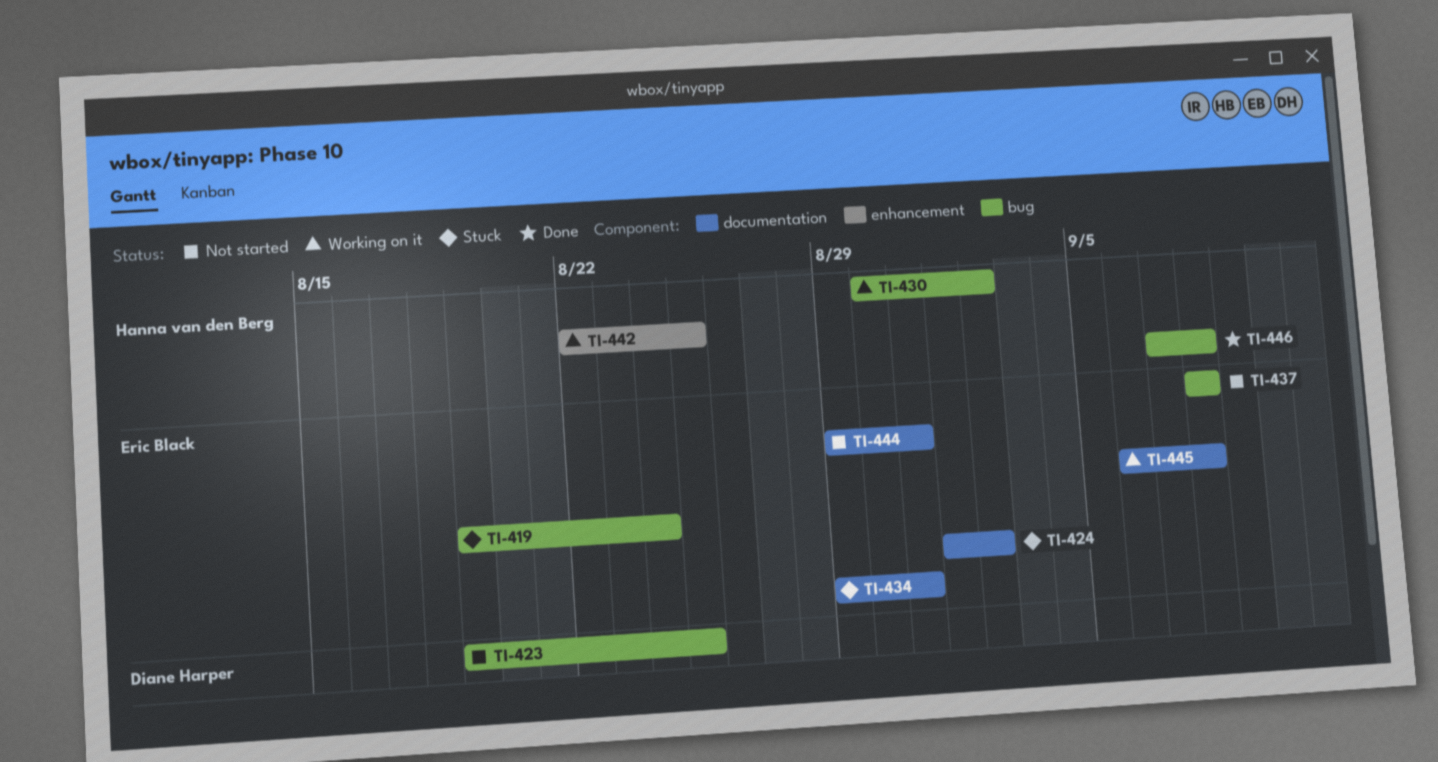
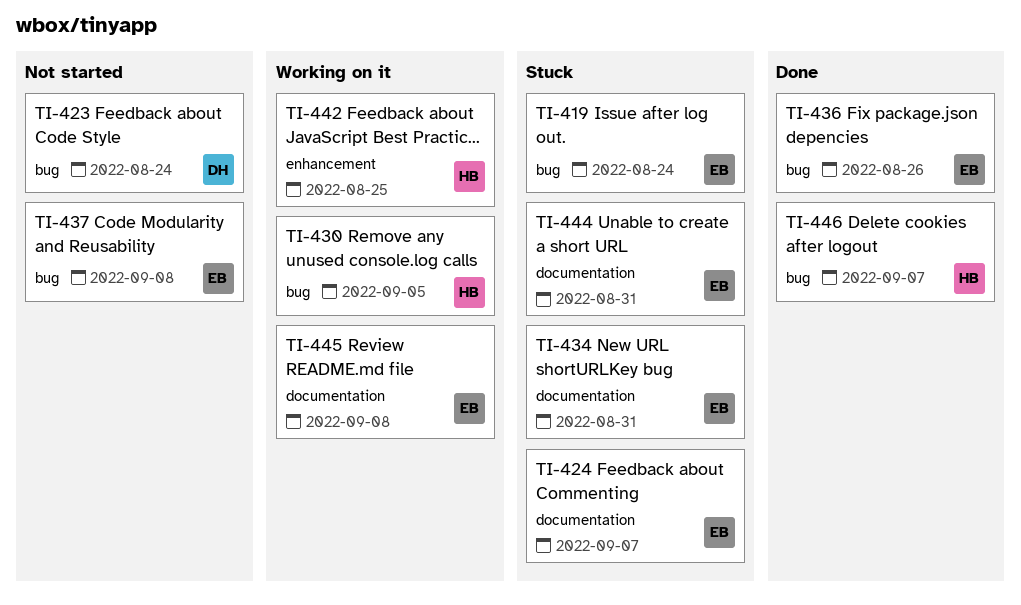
TI-423, due: Aug 25 -> Aug 24
TI-424, due: Sep 2 -> Sep 7
TI-430, due: Sep 2 -> Sep 5
TI-436: none -> present
TI-444, status: Not started -> Stuck
TI-446, due: Sep 8 -> Sep 7

